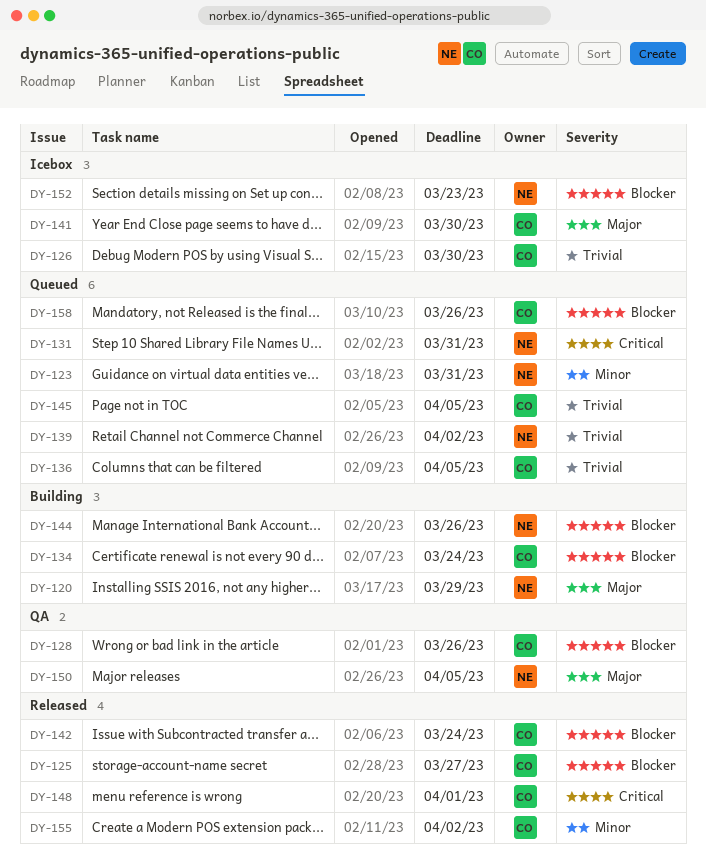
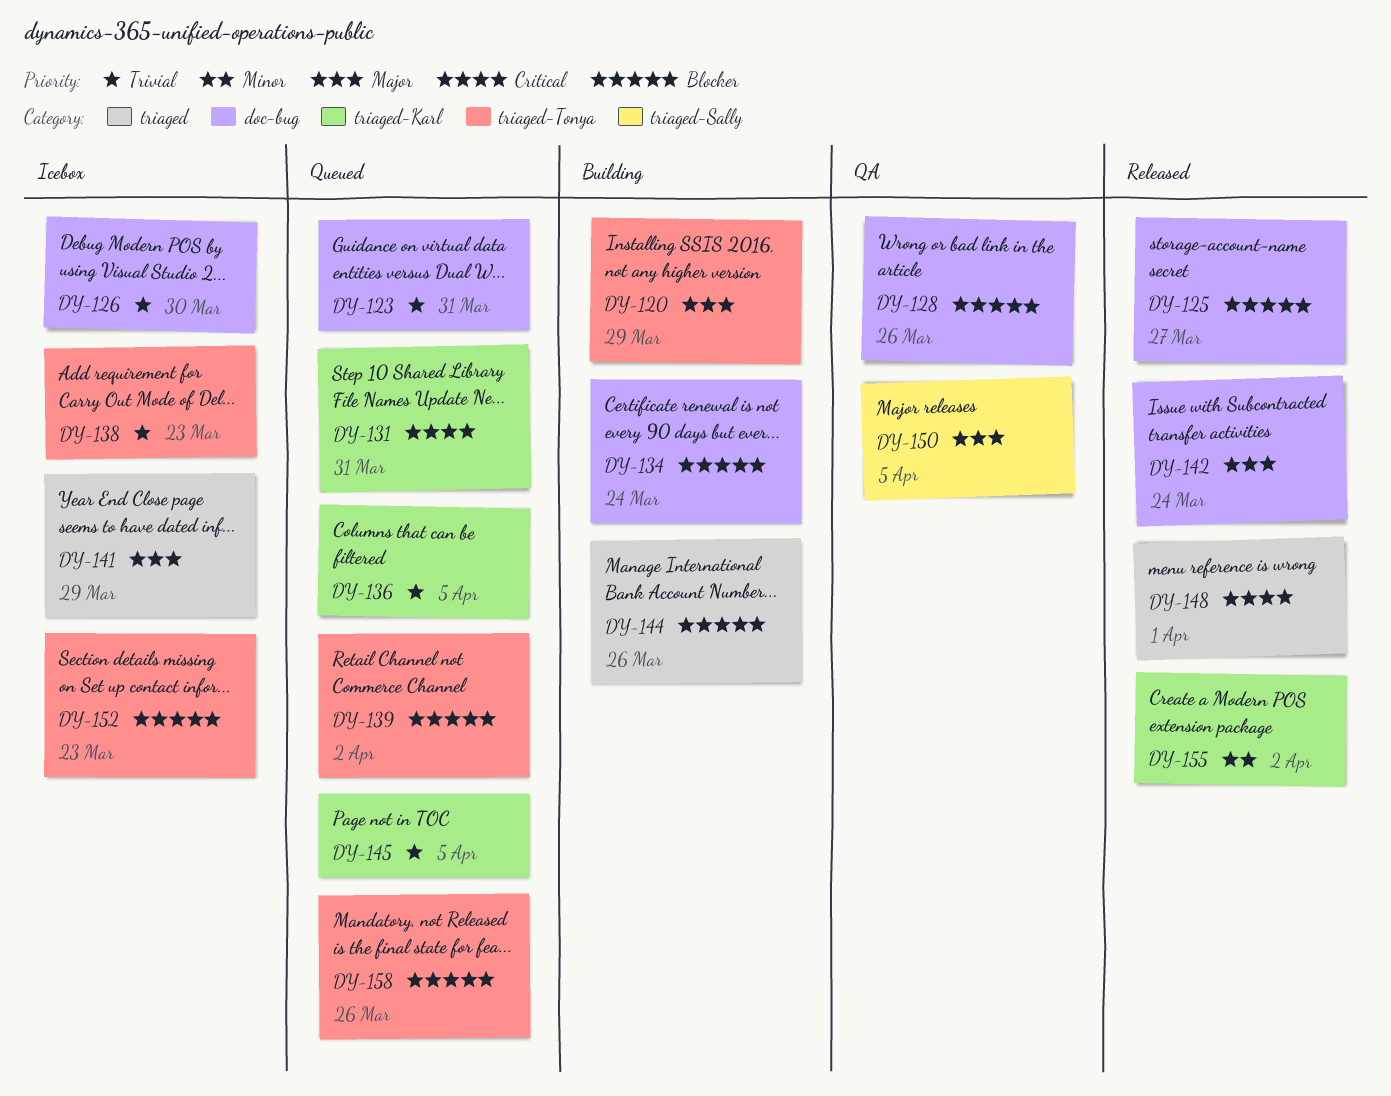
DY-123, priority: Minor -> Trivial
DY-138: none -> present
DY-139, priority: Trivial -> Blocker
DY-141, due: Mar 30 -> Mar 29
DY-142, priority: Blocker -> Major

